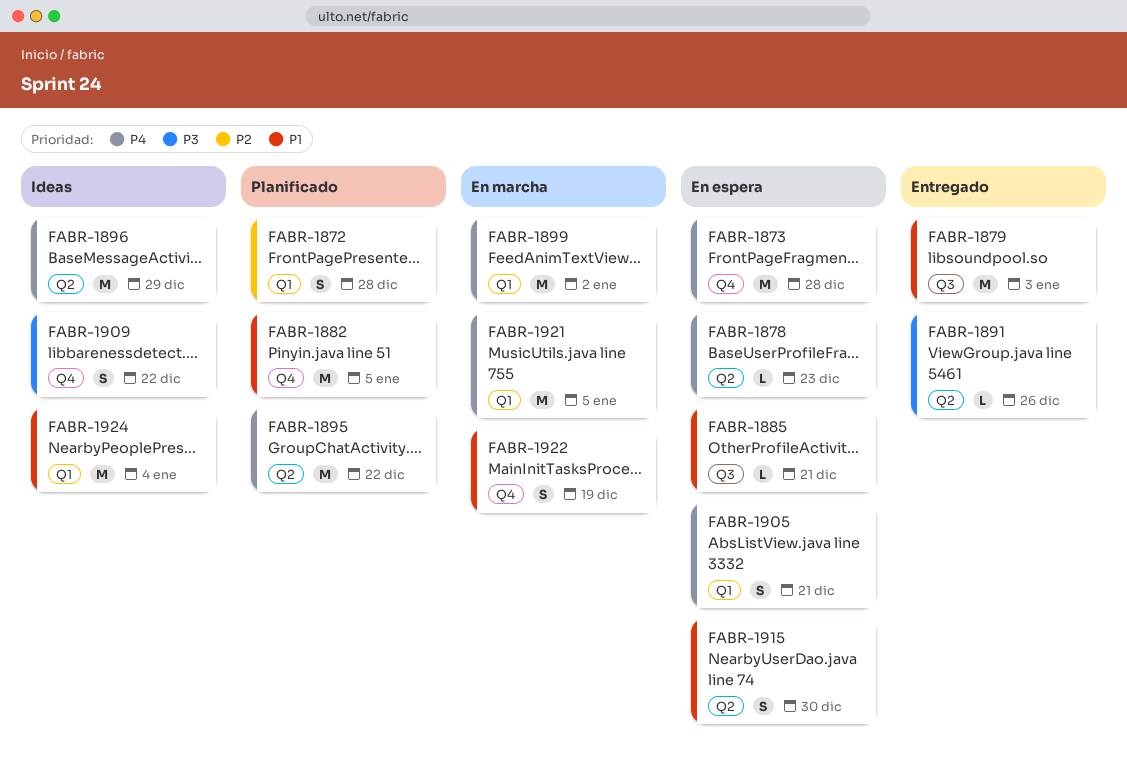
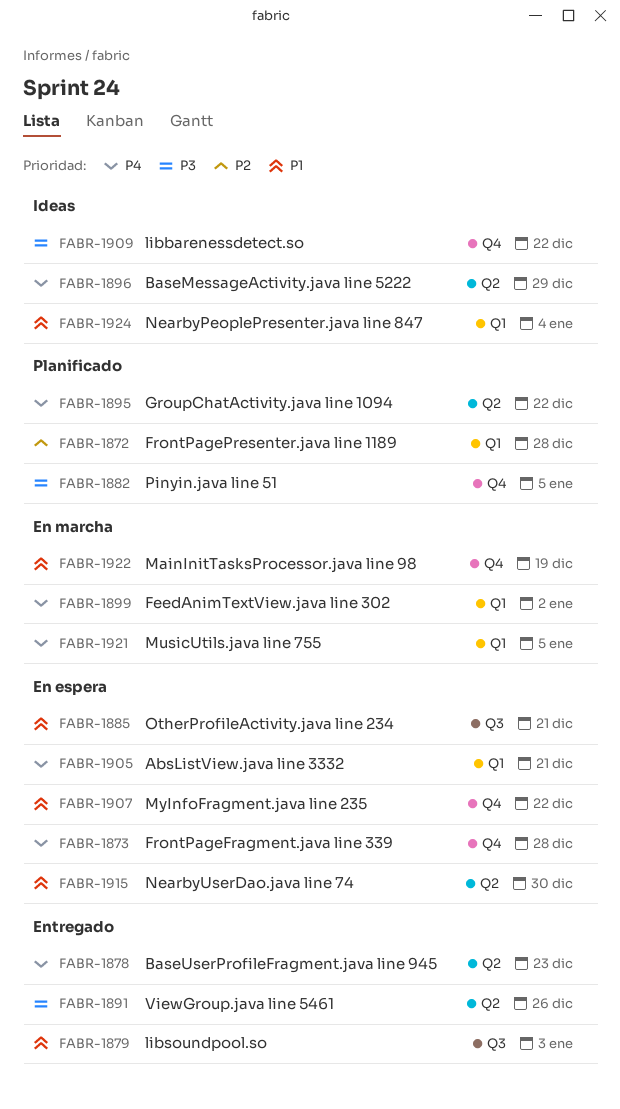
FABR-1878, status: En espera -> Entregado
FABR-1882, priority: P1 -> P3
FABR-1907: none -> present

